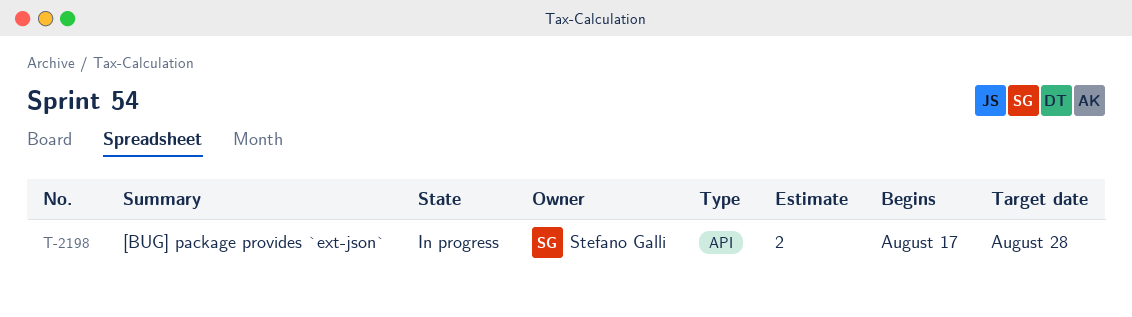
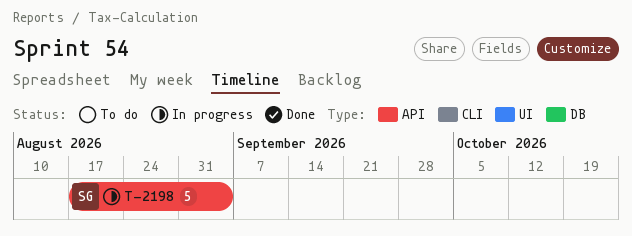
T-2198, estimate: 2 -> 5
T-2198, due: Aug 28 -> Sep 4

